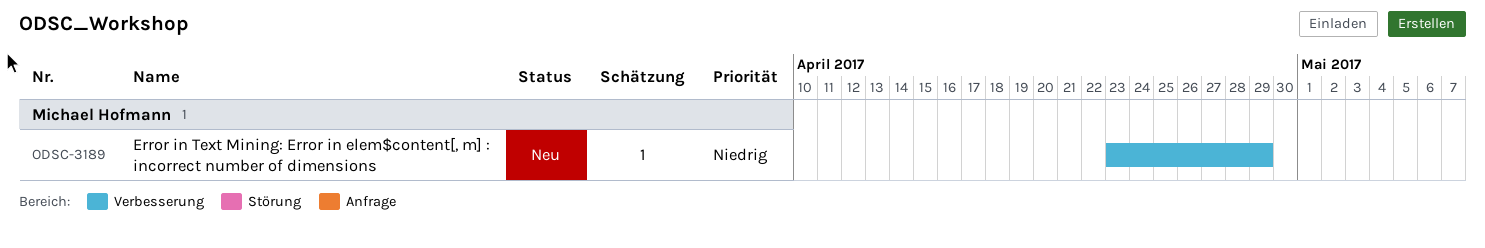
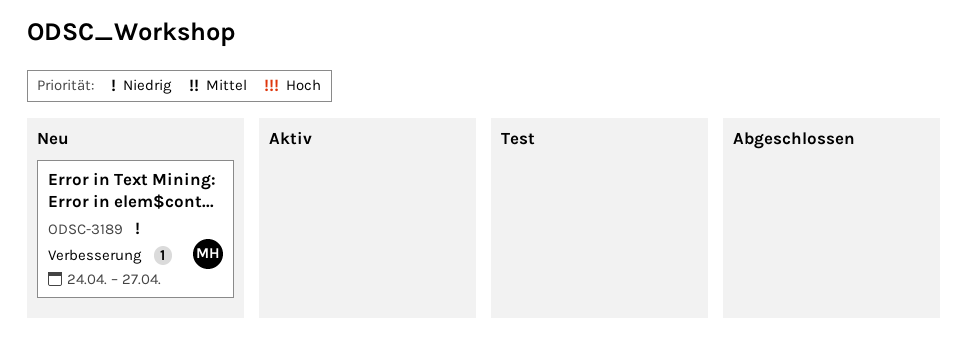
ODSC-3189, start: Apr 23 -> Apr 24
ODSC-3189, due: Apr 29 -> Apr 27

